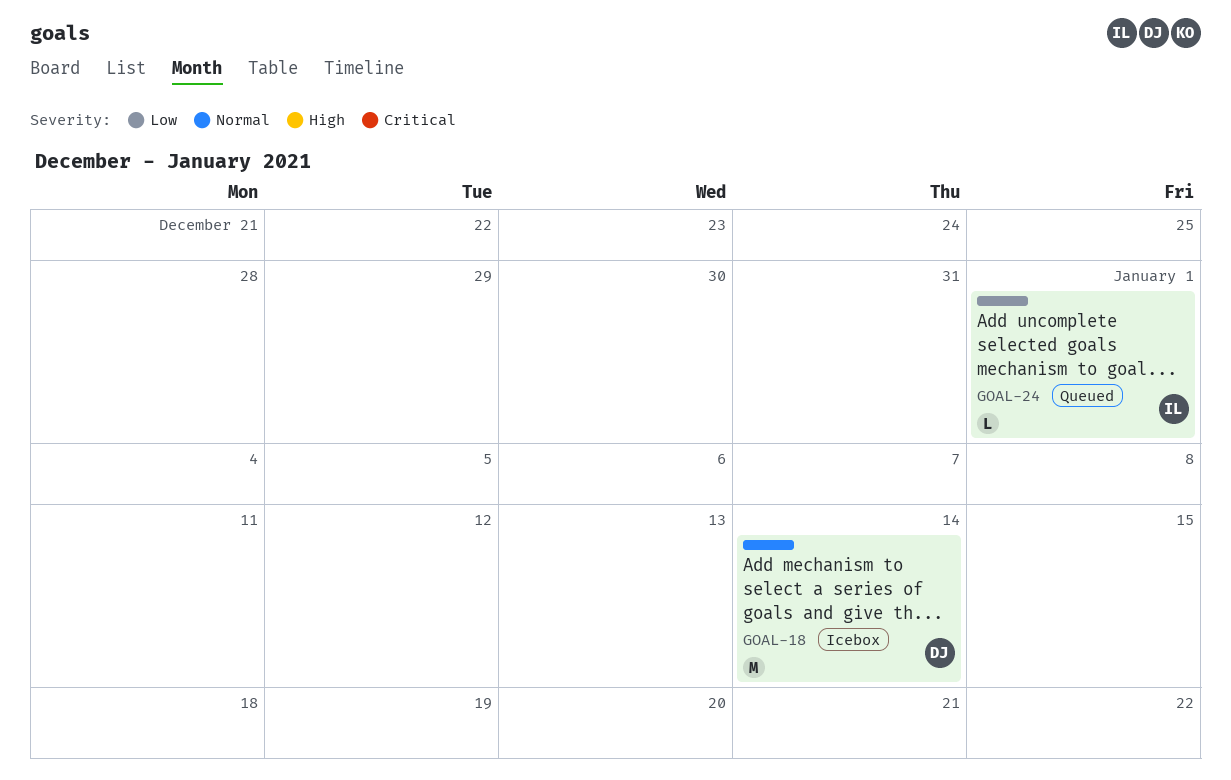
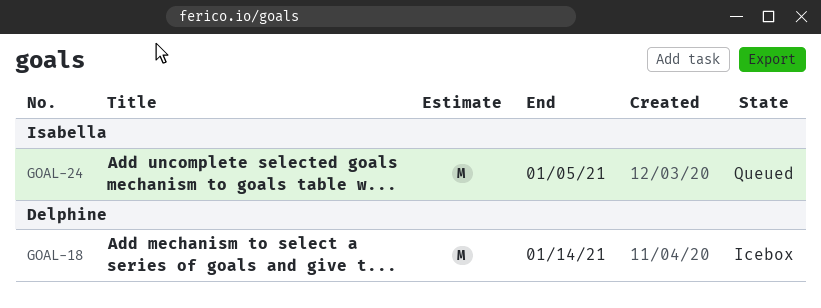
GOAL-24, estimate: L -> M
GOAL-24, due: Jan 1 -> Jan 5

